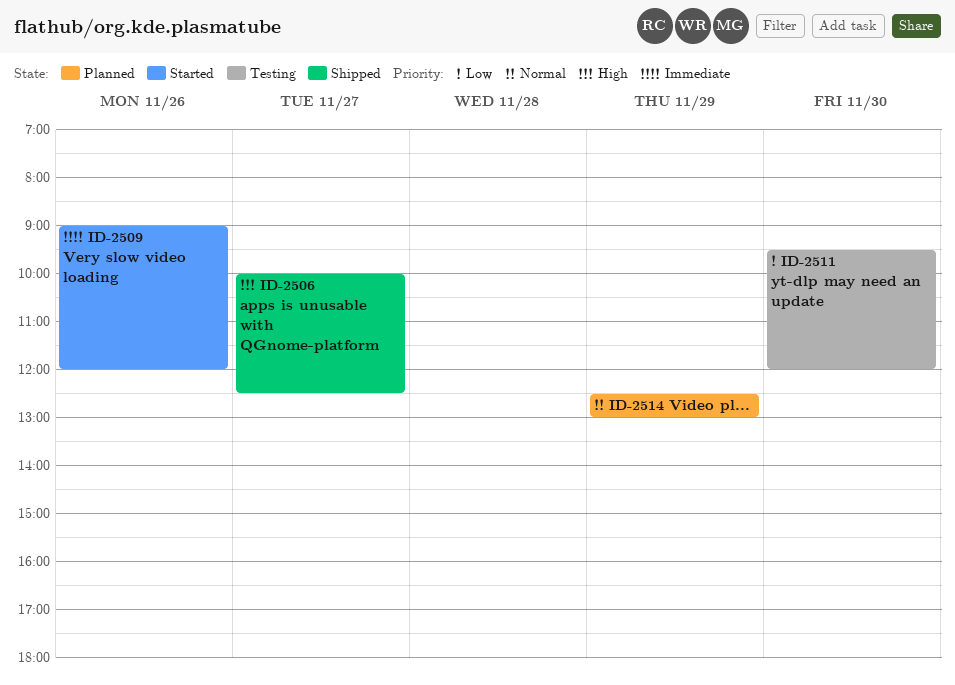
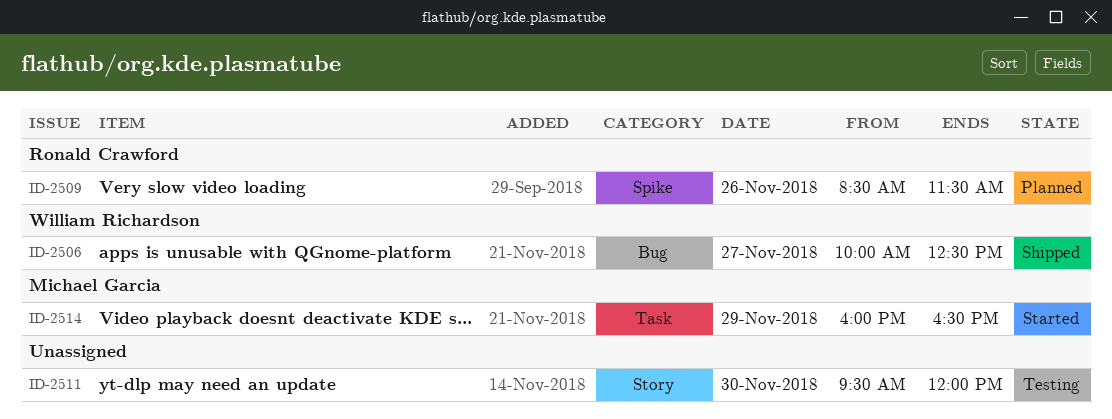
ID-2509, status: Started -> Planned
ID-2509, begins: 09:00 -> 08:30
ID-2509, ends: 12:00 -> 11:30
ID-2514, status: Planned -> Started
ID-2514, begins: 12:30 -> 16:00
ID-2514, ends: 13:00 -> 16:30

